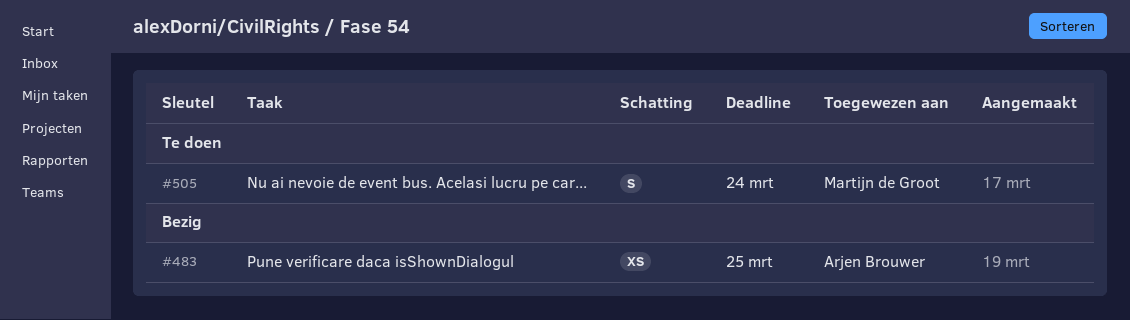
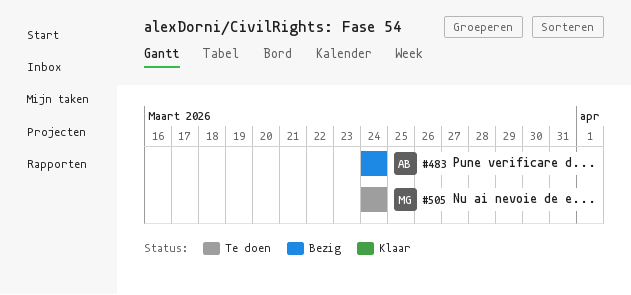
#483, due: Mar 25 -> Mar 24

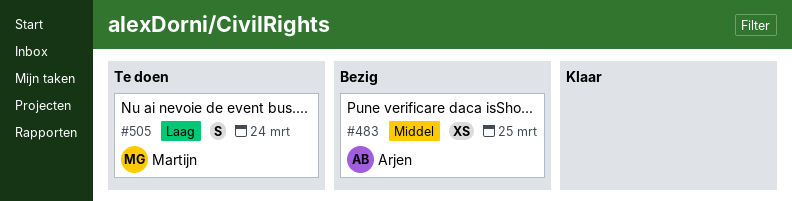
#483, due: Mar 24 -> Mar 25

